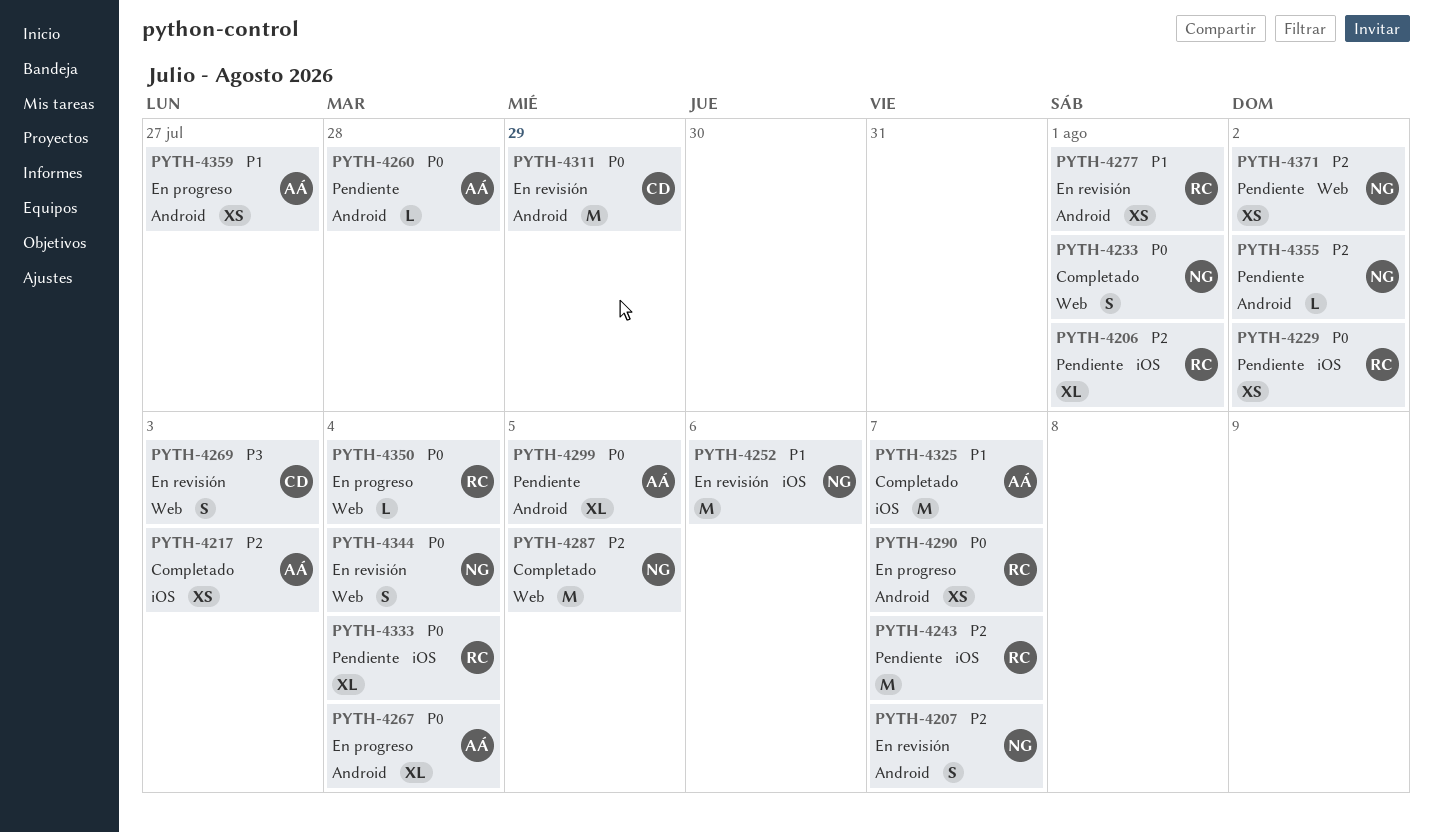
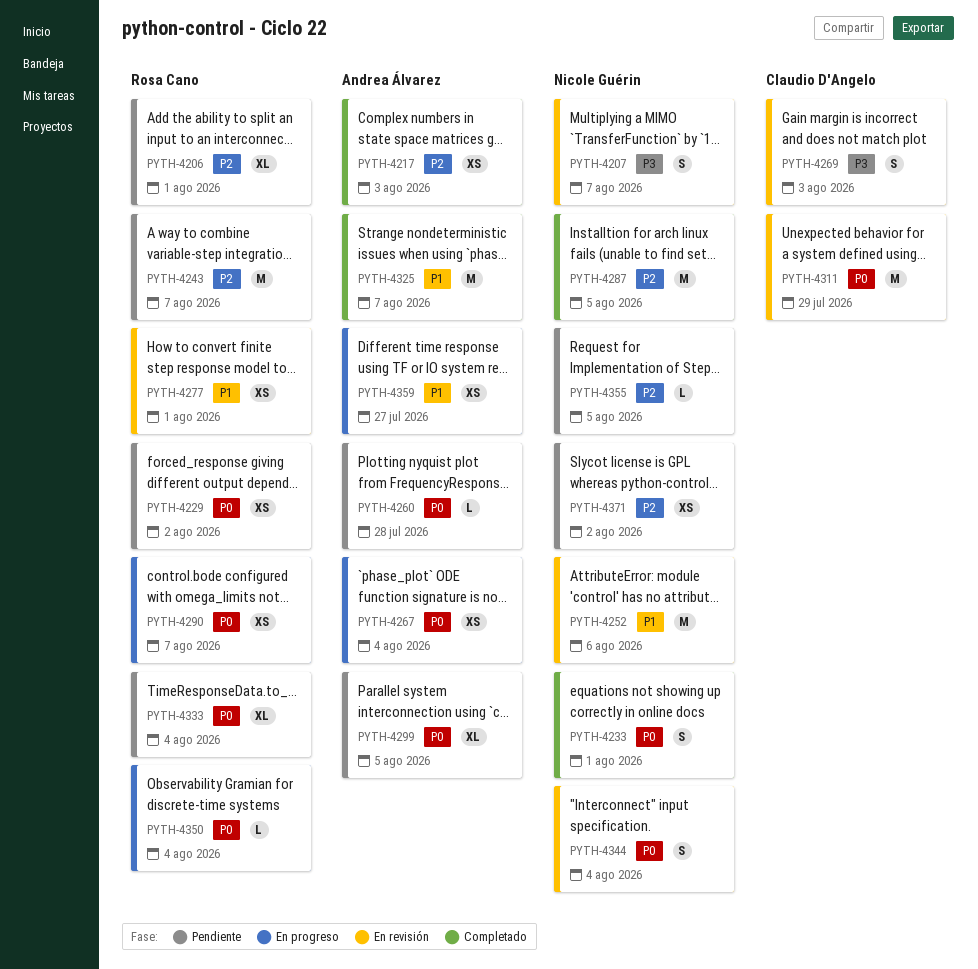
PYTH-4207, priority: P2 -> P3
PYTH-4267, estimate: XL -> XS
PYTH-4355, due: Aug 2 -> Aug 5

